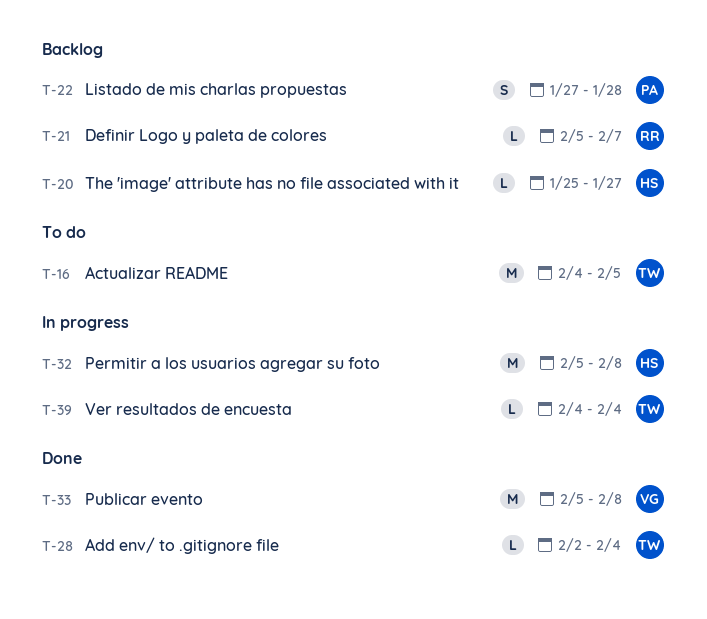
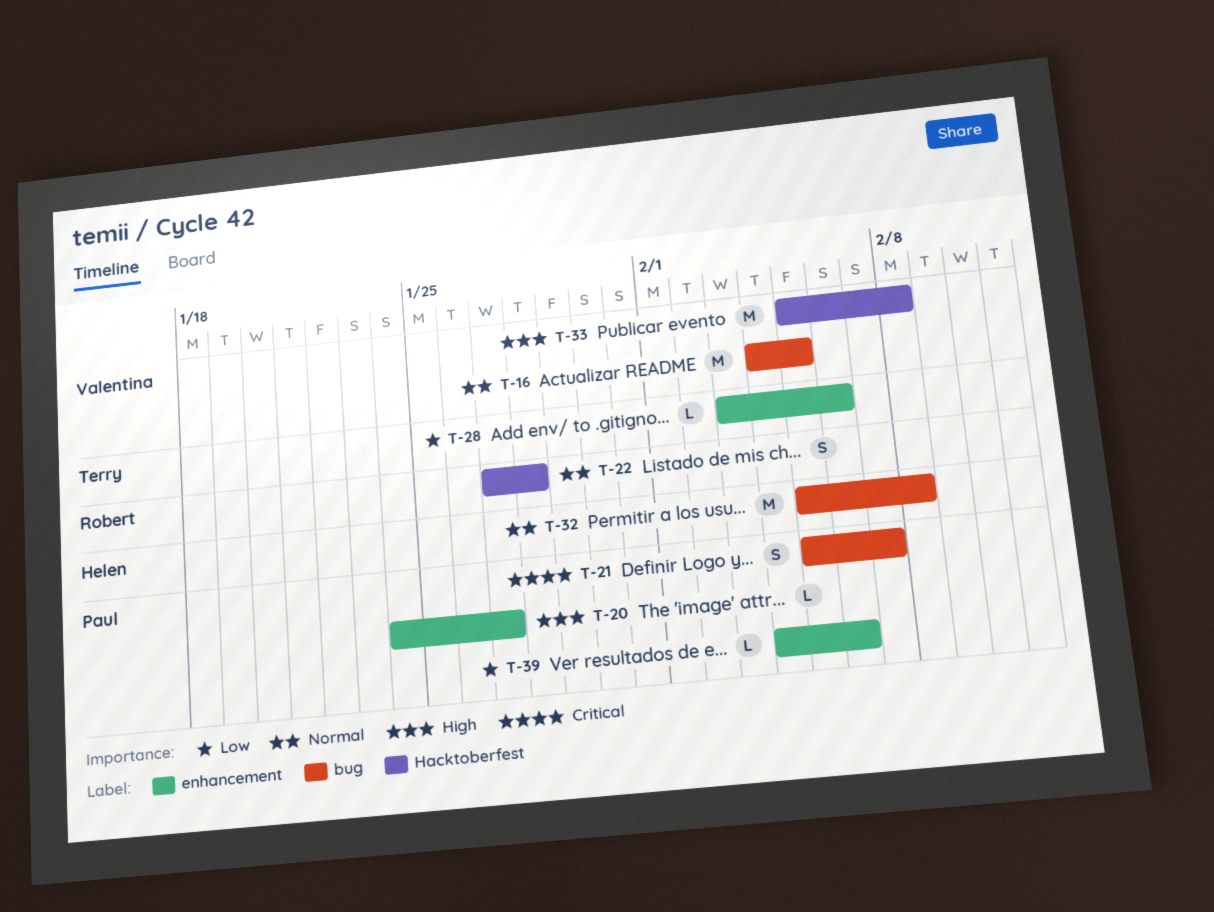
T-16, owner: Terry -> Valentina
T-20, owner: Helen -> Paul
T-20, start: Jan 25 -> Jan 24
T-21, owner: Robert -> Paul
T-21, estimate: L -> S
T-22, owner: Paul -> Robert
T-28, start: Feb 2 -> Feb 3
T-28, due: Feb 4 -> Feb 6
T-39, owner: Terry -> Paul
T-39, due: Feb 4 -> Feb 6

